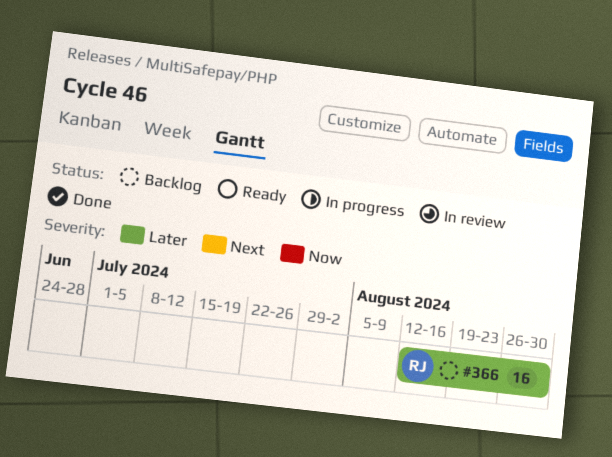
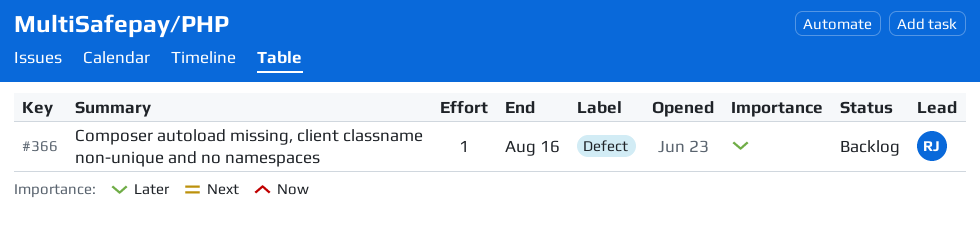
#366, estimate: 16 -> 1
#366, due: Aug 30 -> Aug 16

